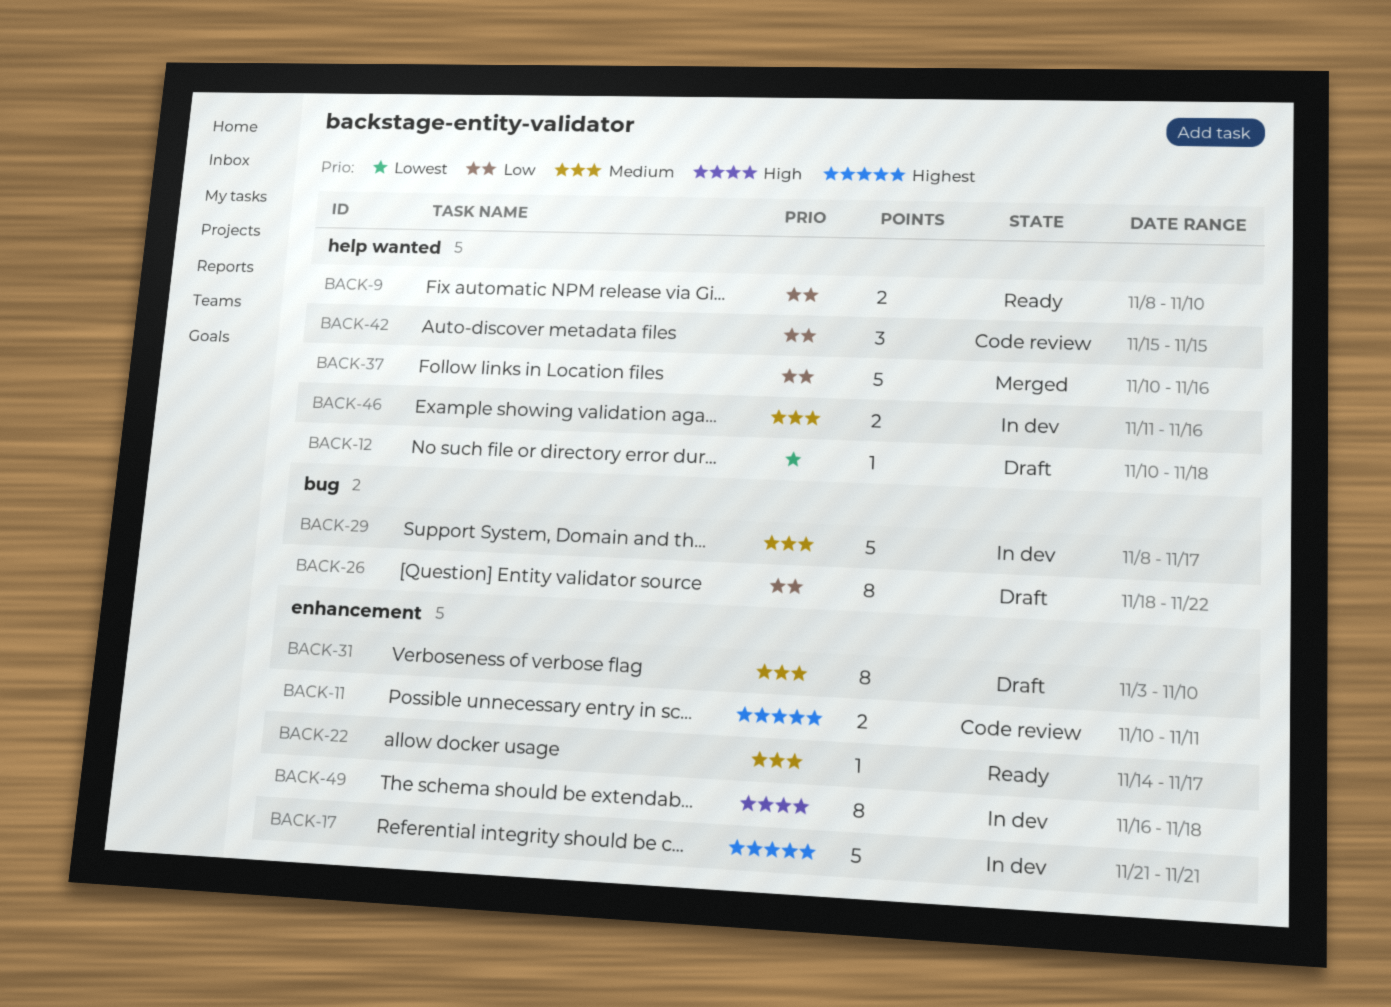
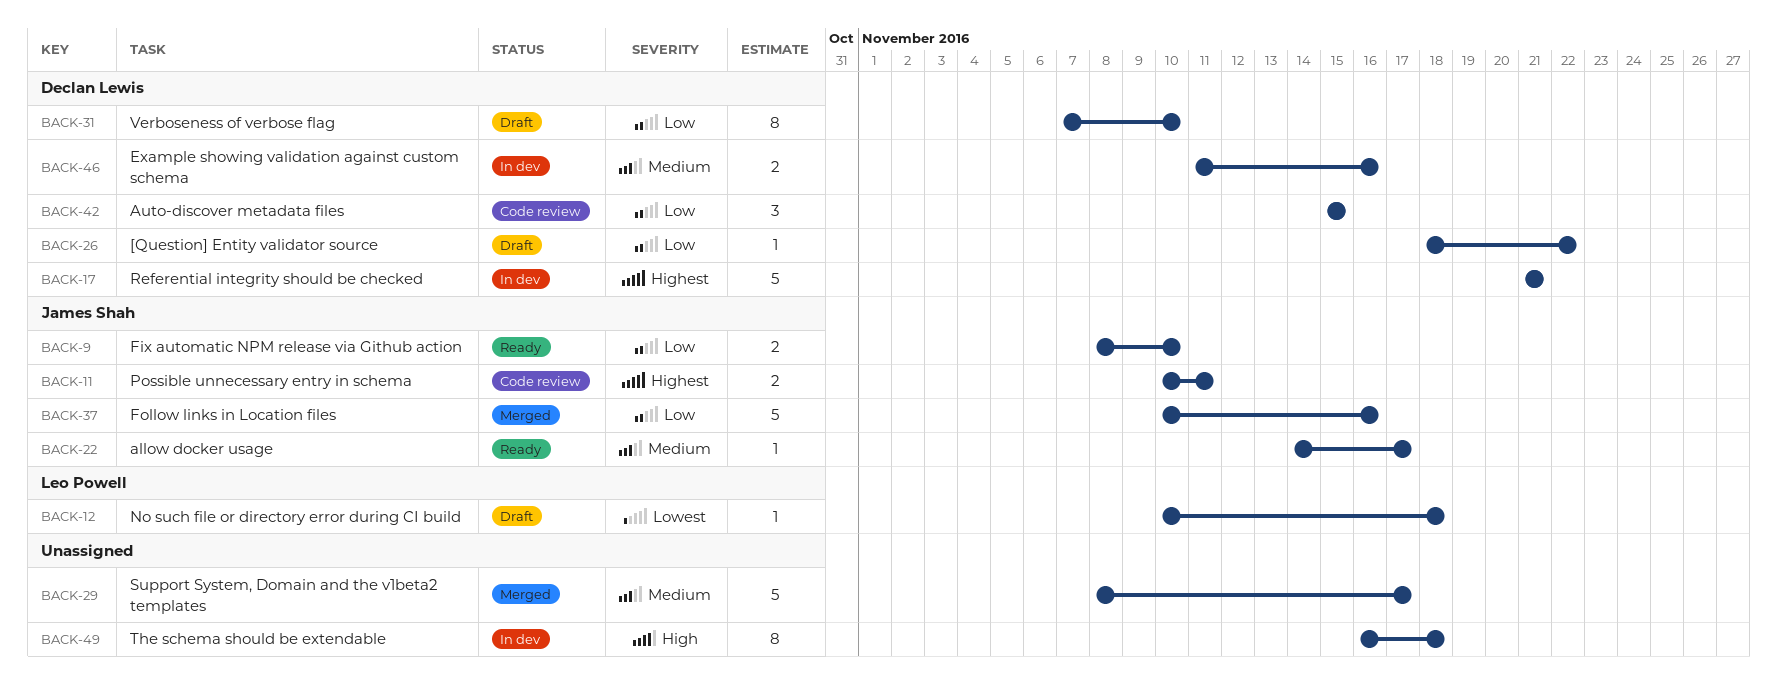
BACK-26, estimate: 8 -> 1
BACK-29, status: In dev -> Merged
BACK-31, priority: Medium -> Low
BACK-31, start: Nov 3 -> Nov 7

